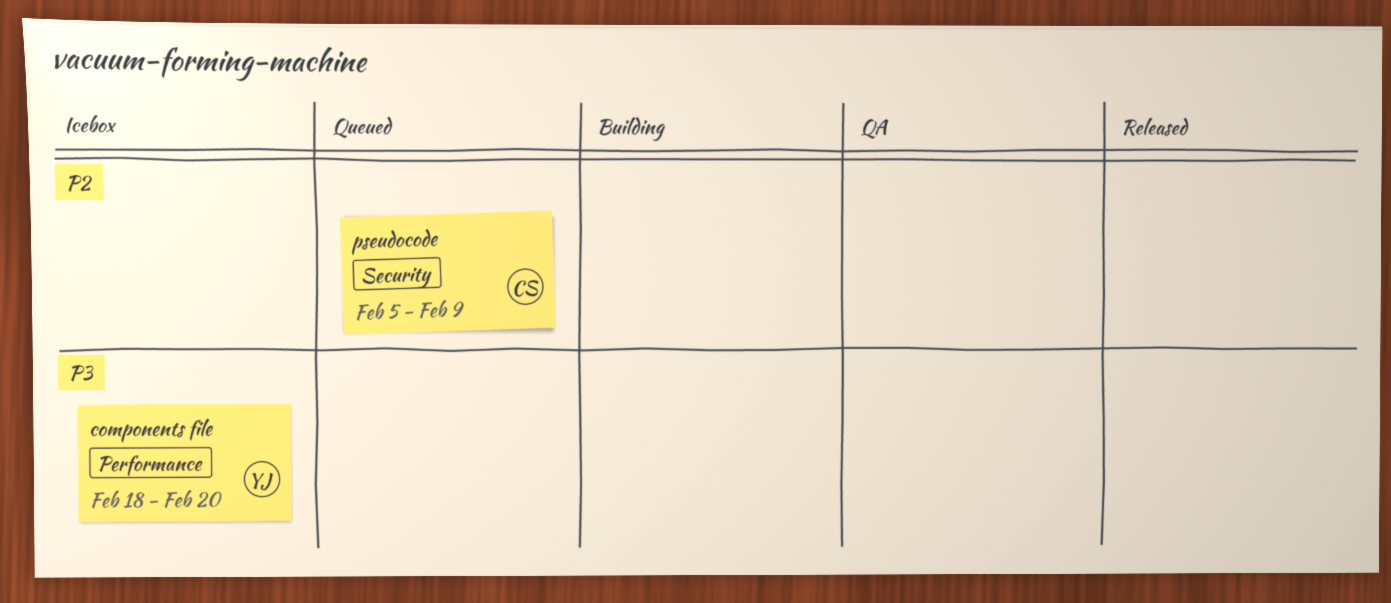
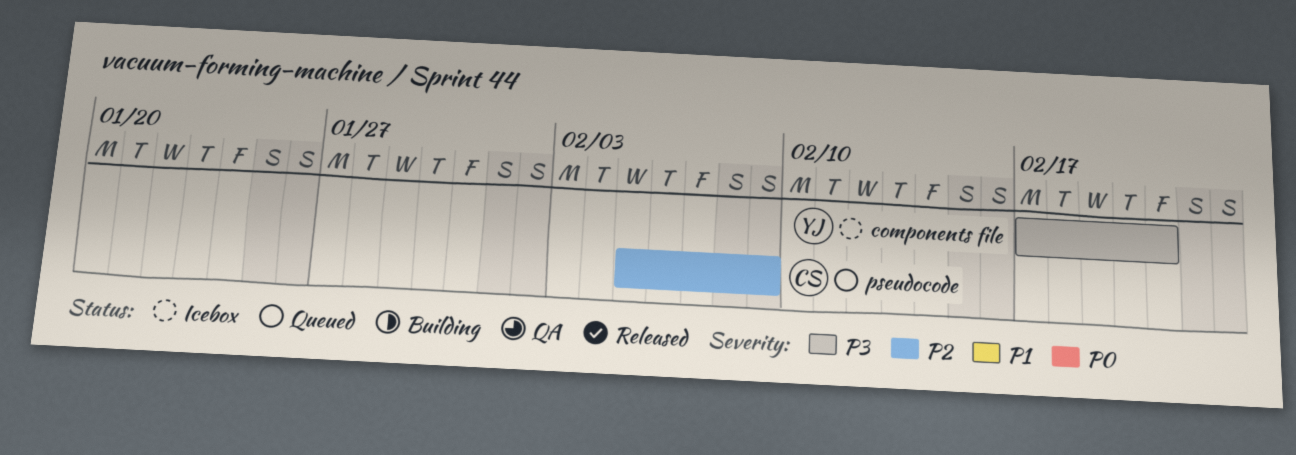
components file, start: Feb 18 -> Feb 17
components file, due: Feb 20 -> Feb 21

